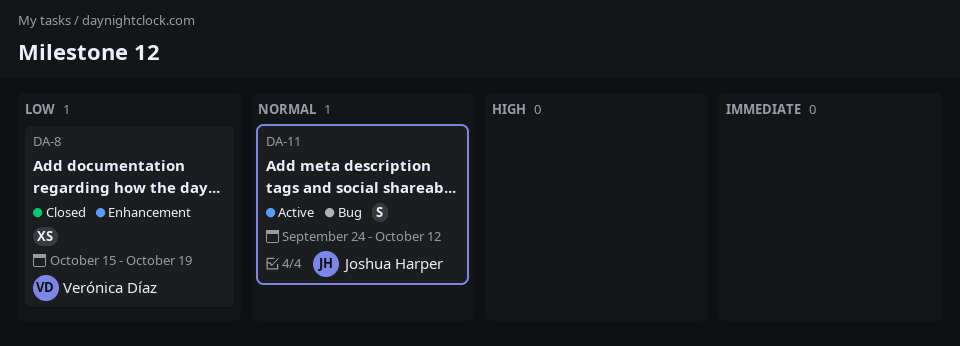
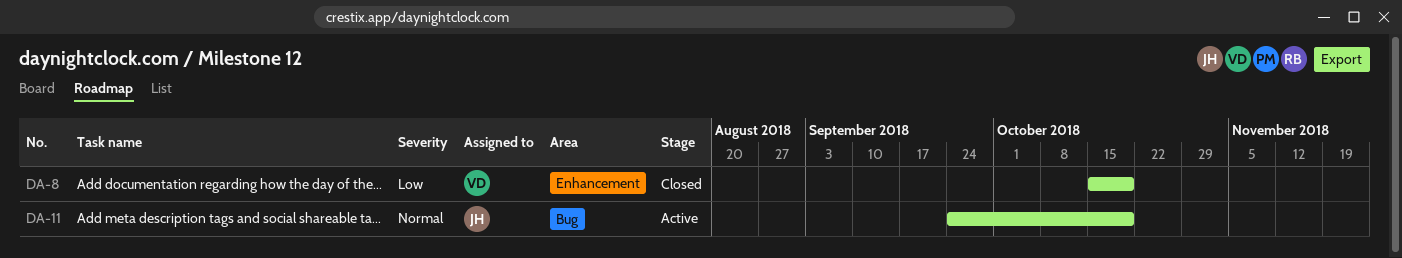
DA-11, due: Oct 12 -> Oct 19

